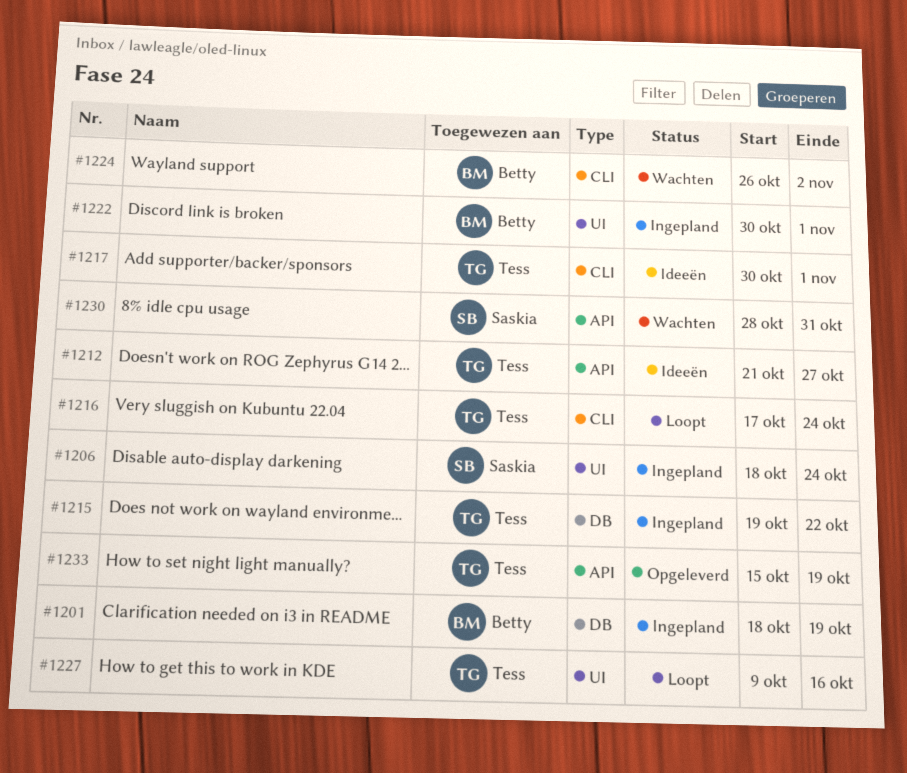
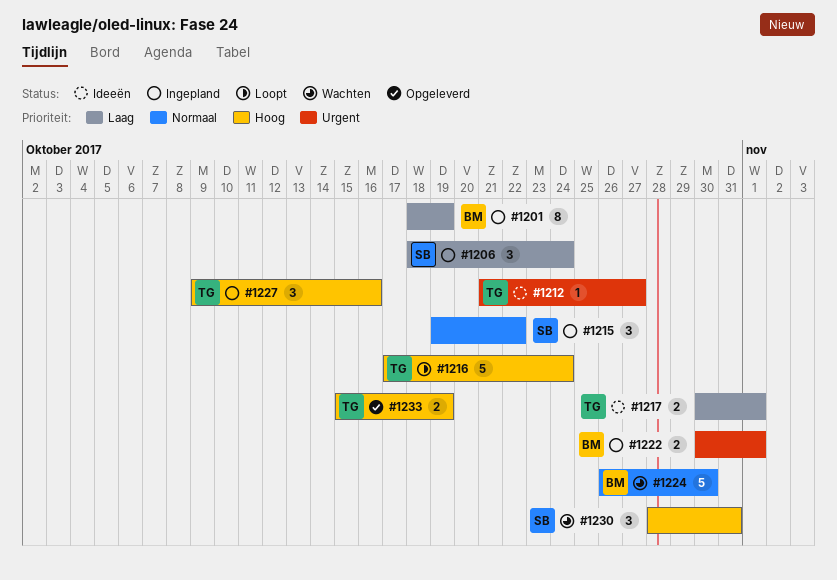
#1215, owner: Tess -> Saskia
#1224, due: Nov 2 -> Oct 30
#1227, status: Loopt -> Ingepland

